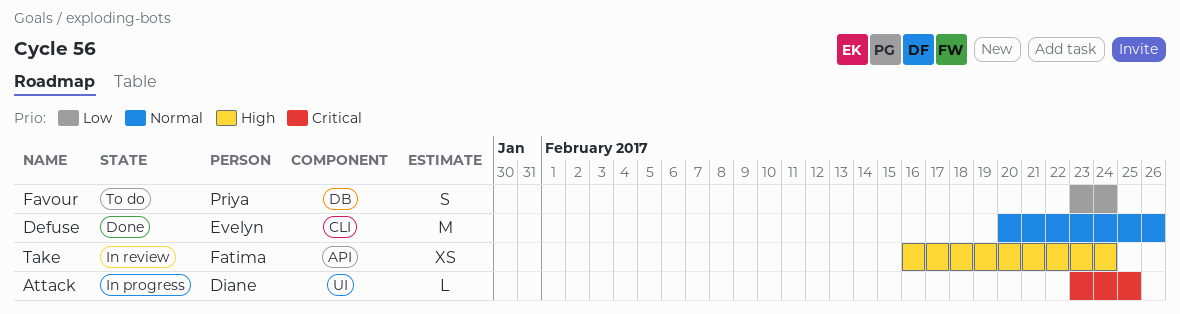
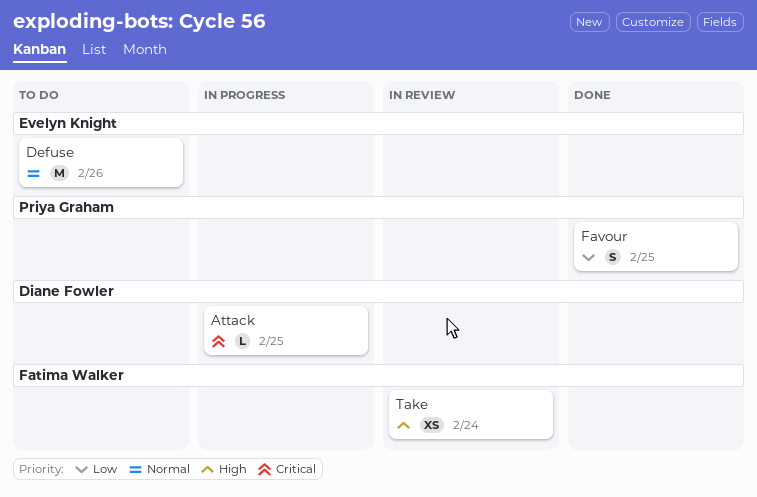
Defuse, status: Done -> To do
Favour, status: To do -> Done
Favour, due: Feb 24 -> Feb 25

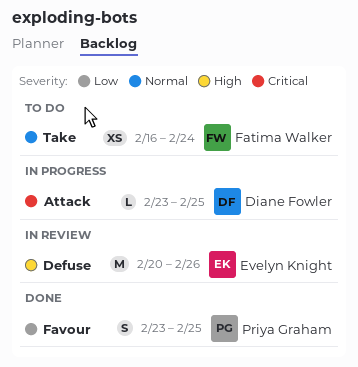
Defuse, status: To do -> In review
Defuse, priority: Normal -> High
Take, status: In review -> To do
Take, priority: High -> Normal

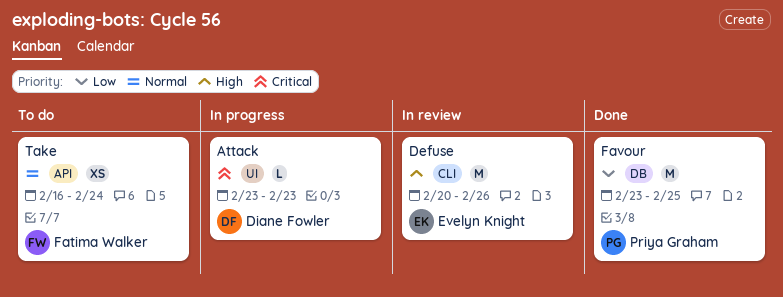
Attack, due: Feb 25 -> Feb 23
Favour, estimate: S -> M

